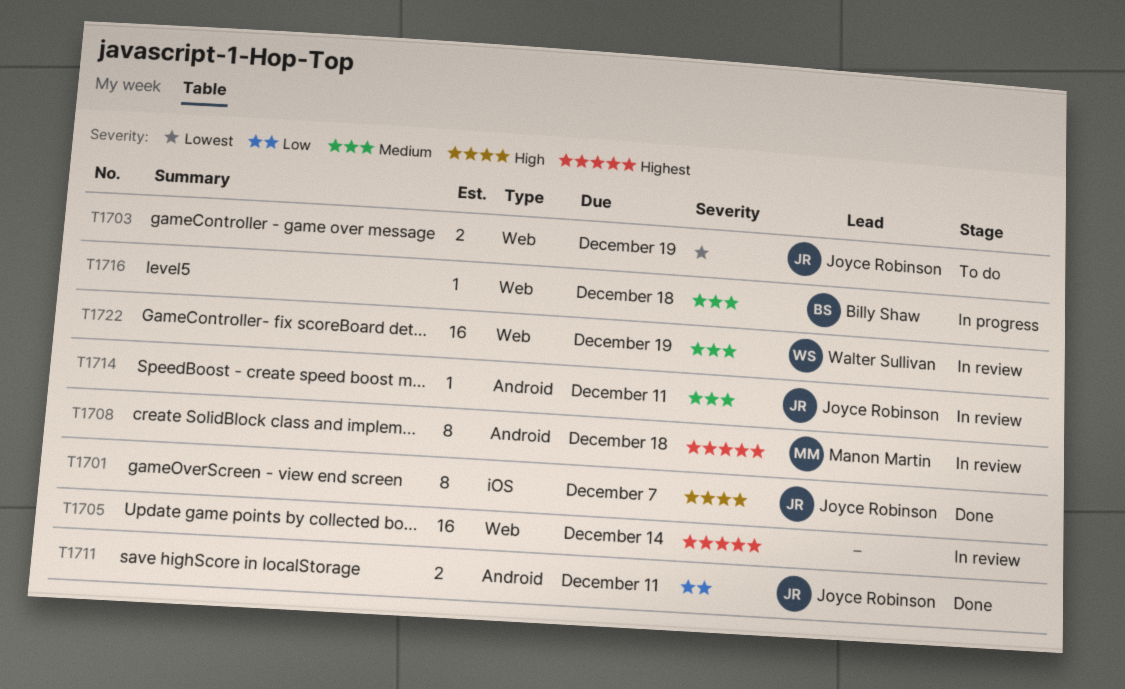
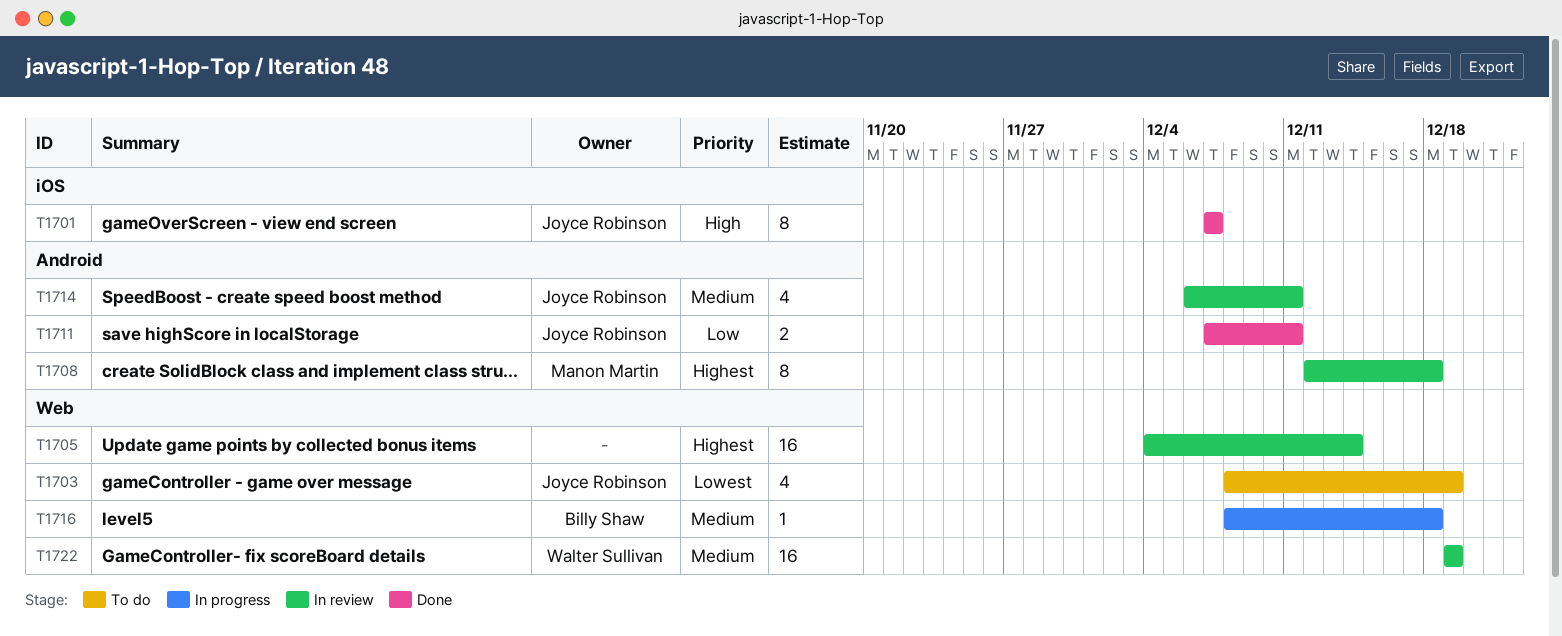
T1703, estimate: 2 -> 4
T1714, estimate: 1 -> 4

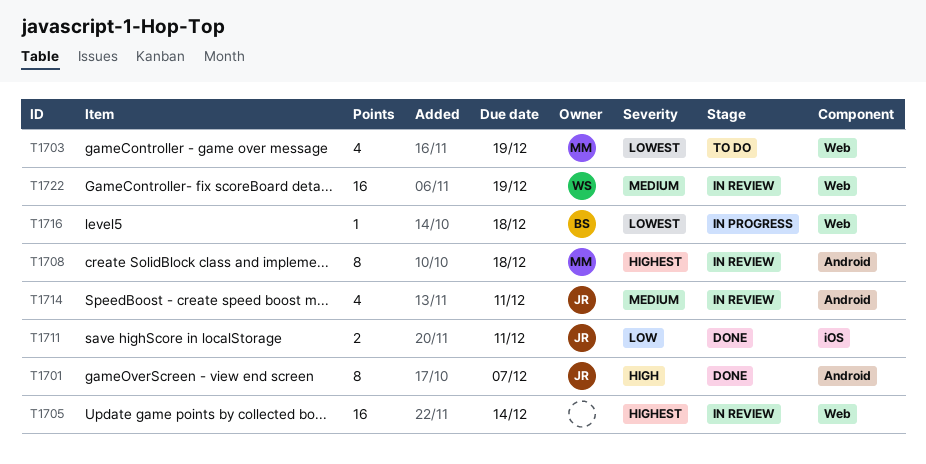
T1701, label: iOS -> Android
T1703, owner: Joyce Robinson -> Manon Martin
T1711, label: Android -> iOS
T1716, priority: Medium -> Lowest

